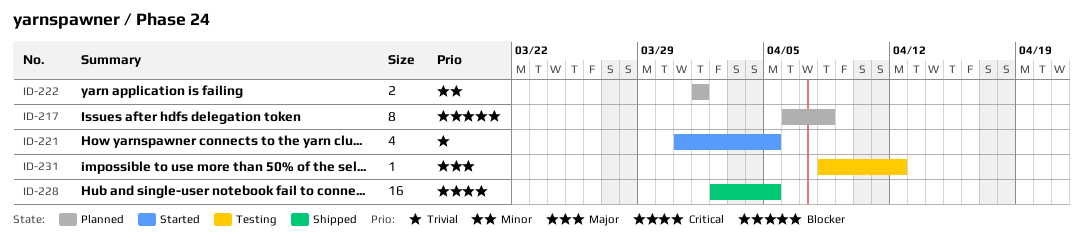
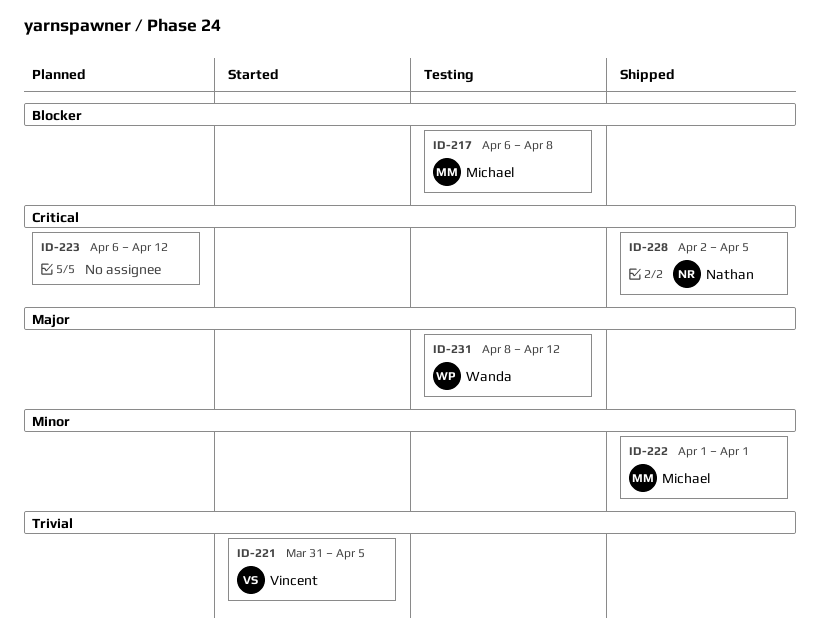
ID-217, status: Planned -> Testing
ID-222, status: Planned -> Shipped
ID-223: none -> present

